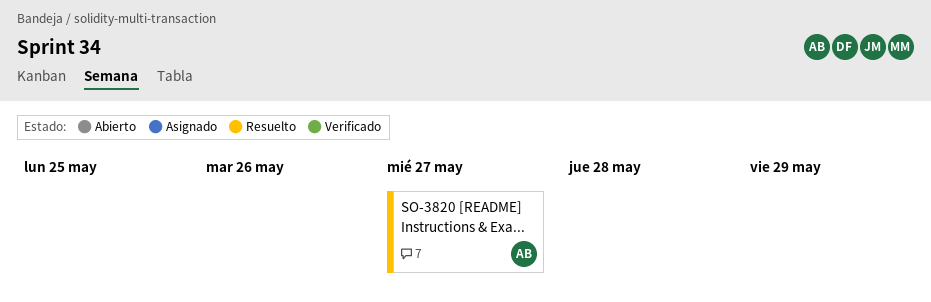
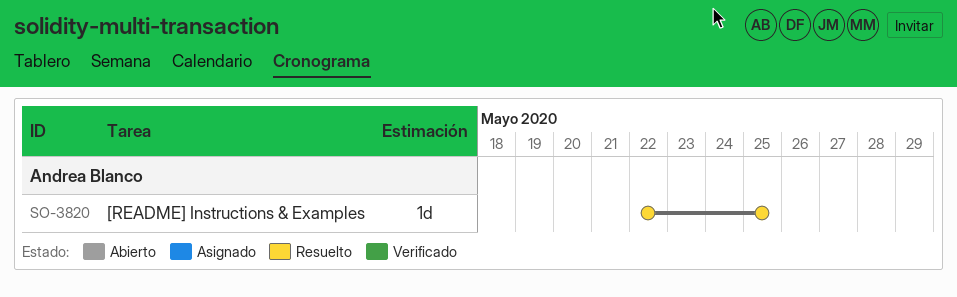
SO-3820, due: May 27 -> May 25

